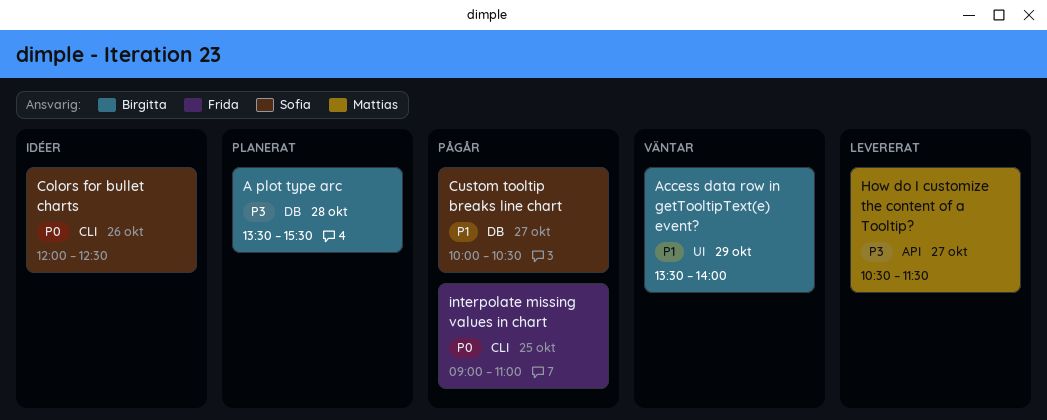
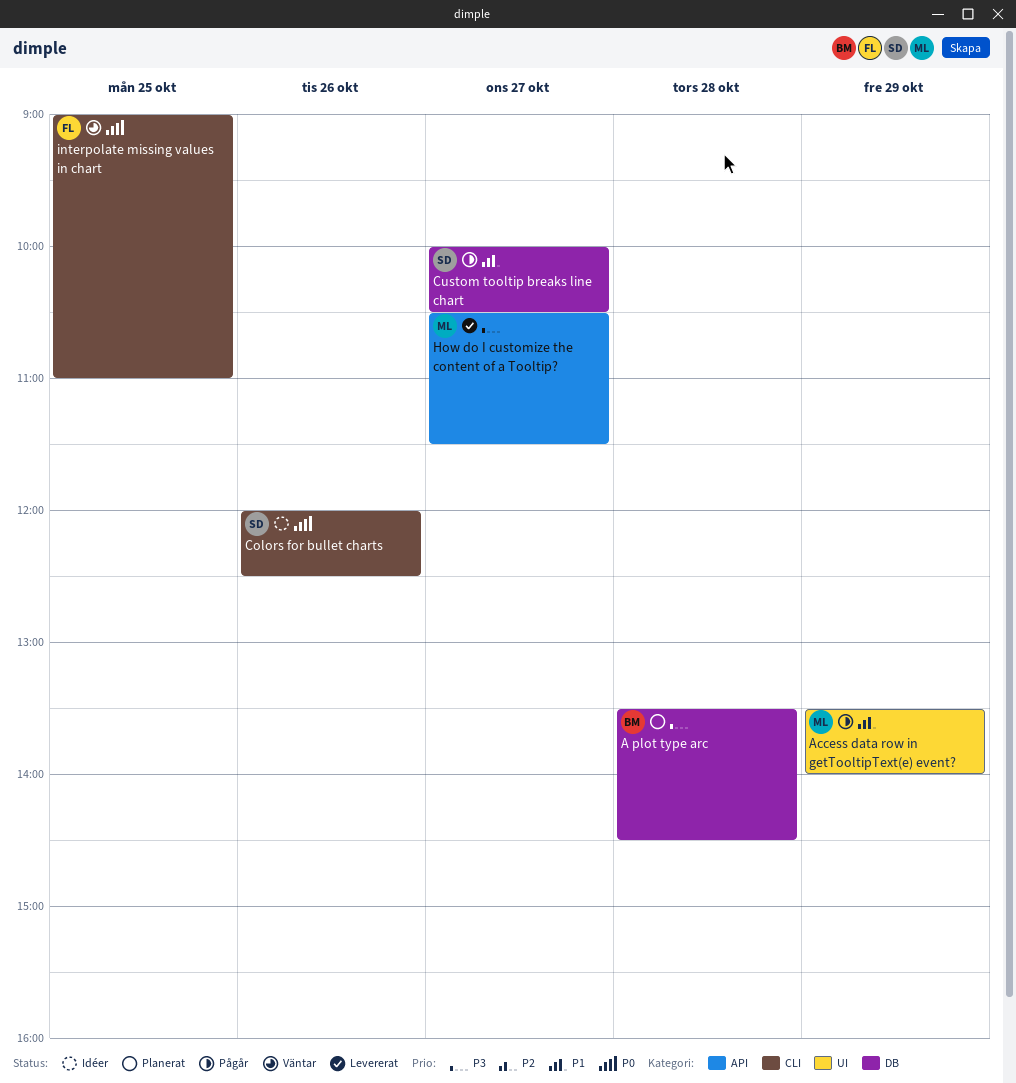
A plot type arc, ends: 15:30 -> 14:30
Access data row in getTooltipText(e) event?, status: Väntar -> Pågår
Access data row in getTooltipText(e) event?, owner: Birgitta -> Mattias
interpolate missing values in chart, status: Pågår -> Väntar

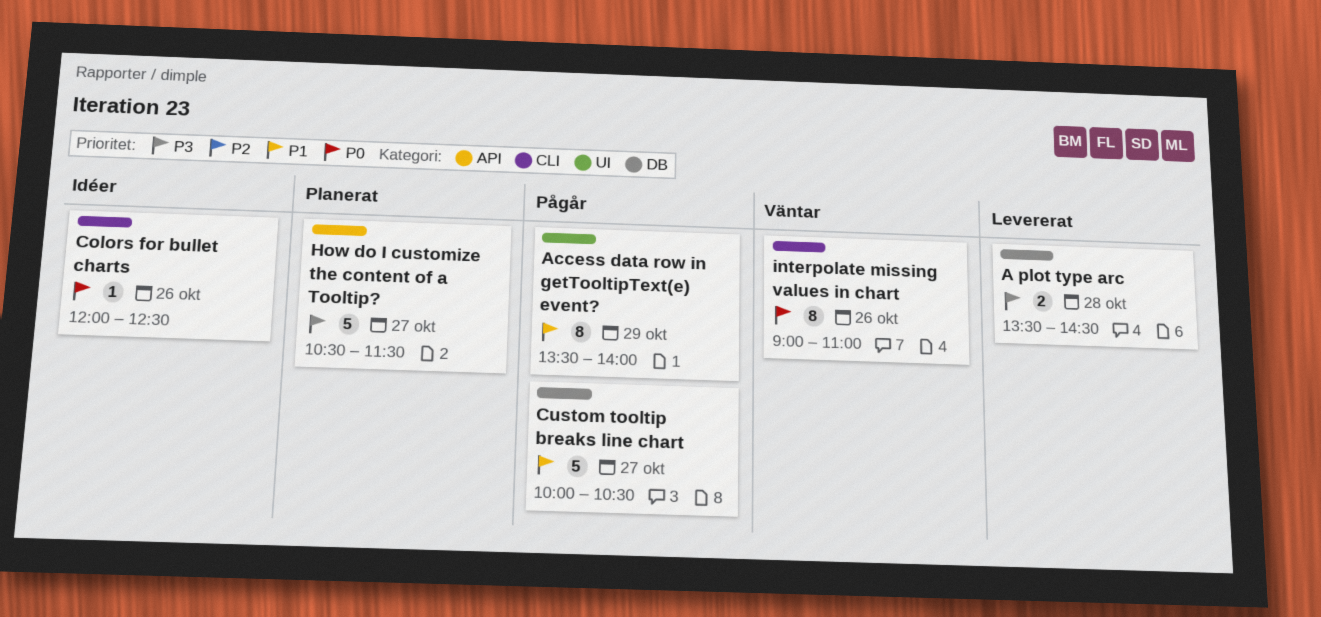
A plot type arc, status: Planerat -> Levererat
How do I customize the content of a Tooltip?, status: Levererat -> Planerat
interpolate missing values in chart, day: Oct 25 -> Oct 26

